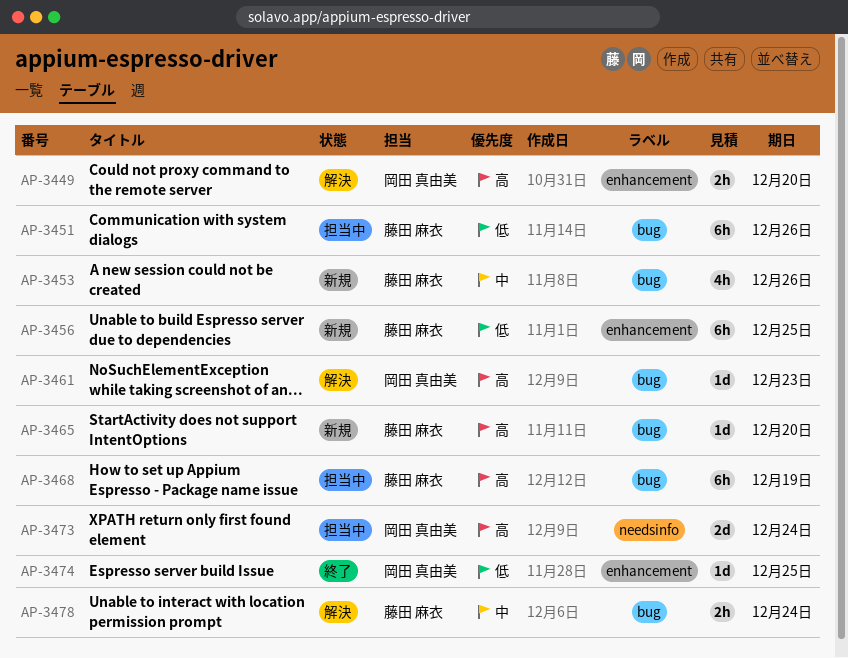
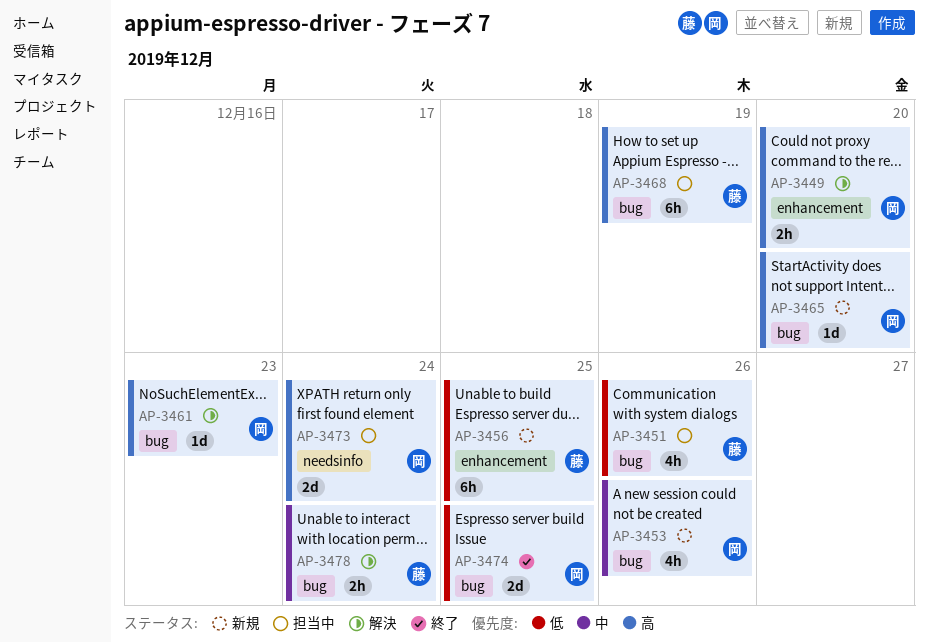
AP-3451, estimate: 6h -> 4h
AP-3453, owner: 藤田 麻衣 -> 岡田 真由美
AP-3465, owner: 藤田 麻衣 -> 岡田 真由美
AP-3474, label: enhancement -> bug
AP-3474, estimate: 1d -> 2d

